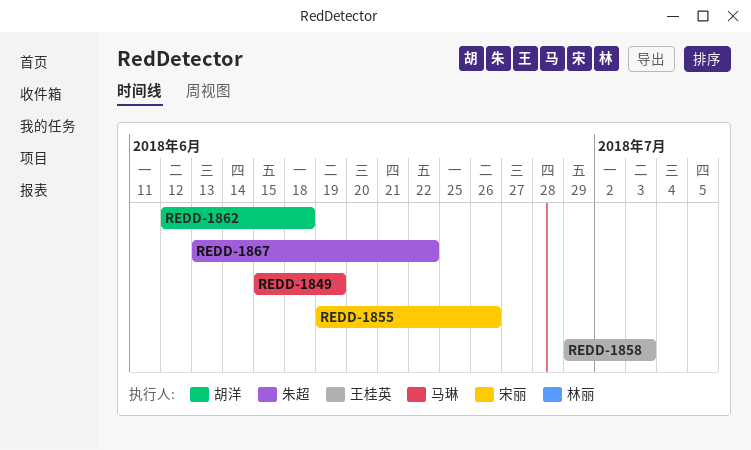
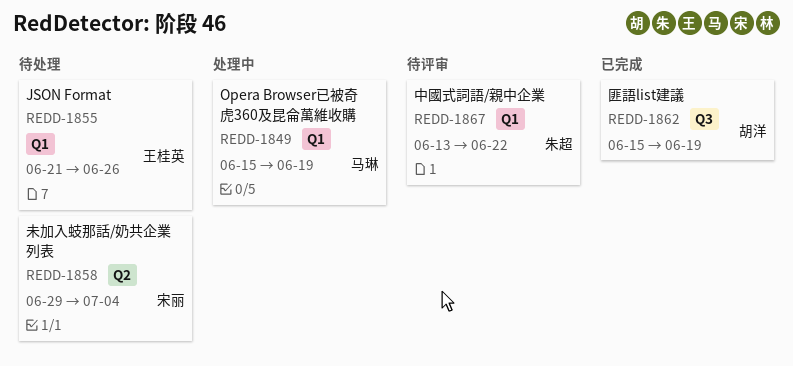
REDD-1855, owner: 宋丽 -> 王桂英
REDD-1855, start: Jun 19 -> Jun 21
REDD-1858, owner: 王桂英 -> 宋丽
REDD-1858, due: Jul 3 -> Jul 4
REDD-1862, start: Jun 12 -> Jun 15
REDD-1862, due: Jun 18 -> Jun 19

